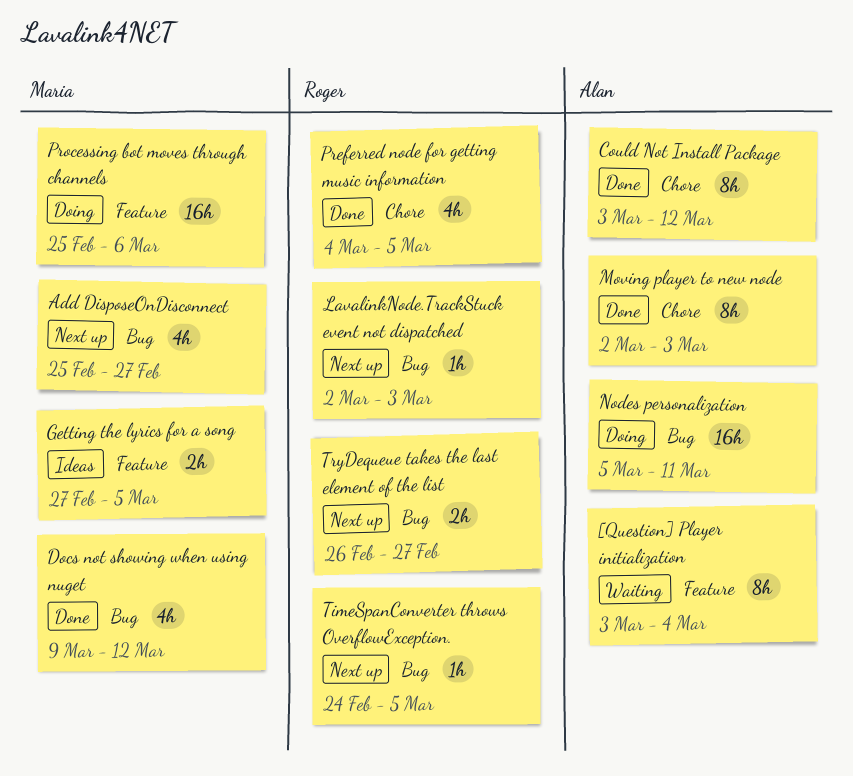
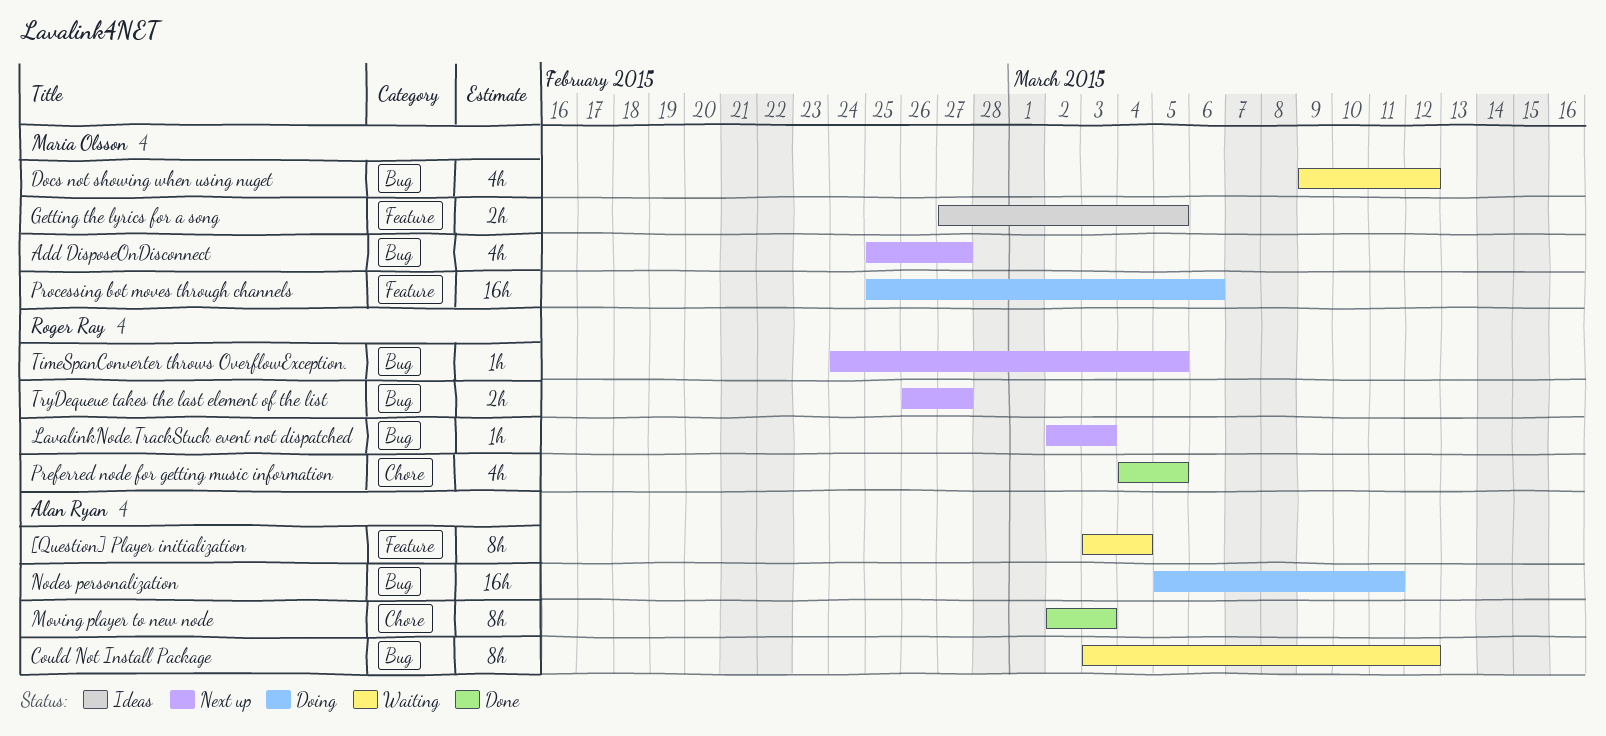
Could Not Install Package, status: Done -> Waiting
Could Not Install Package, label: Chore -> Bug
Docs not showing when using nuget, status: Done -> Waiting

